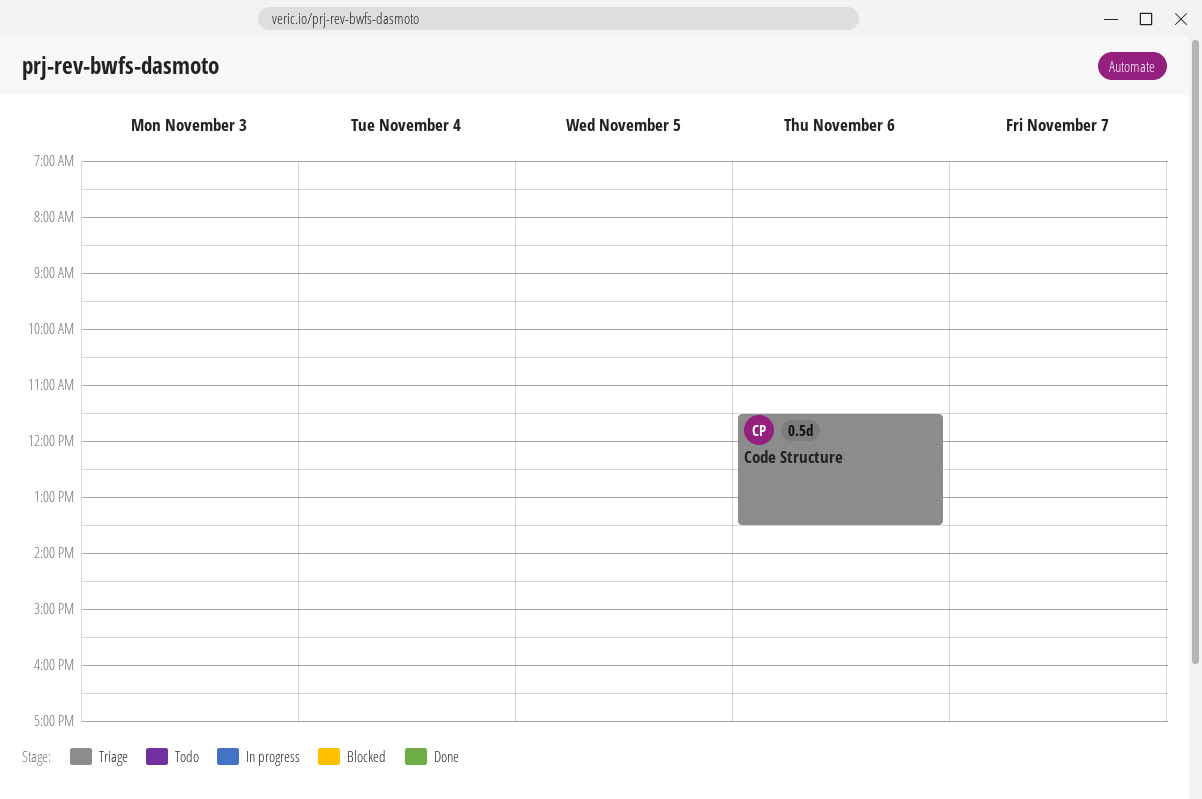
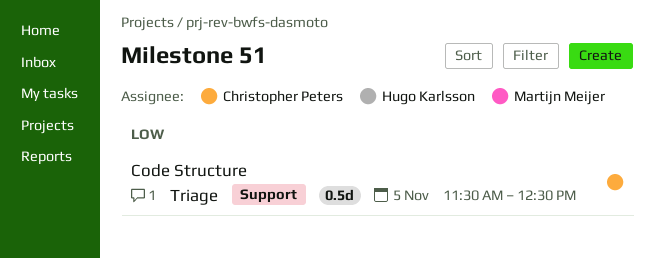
Code Structure, day: Nov 6 -> Nov 5
Code Structure, ends: 13:30 -> 12:30

